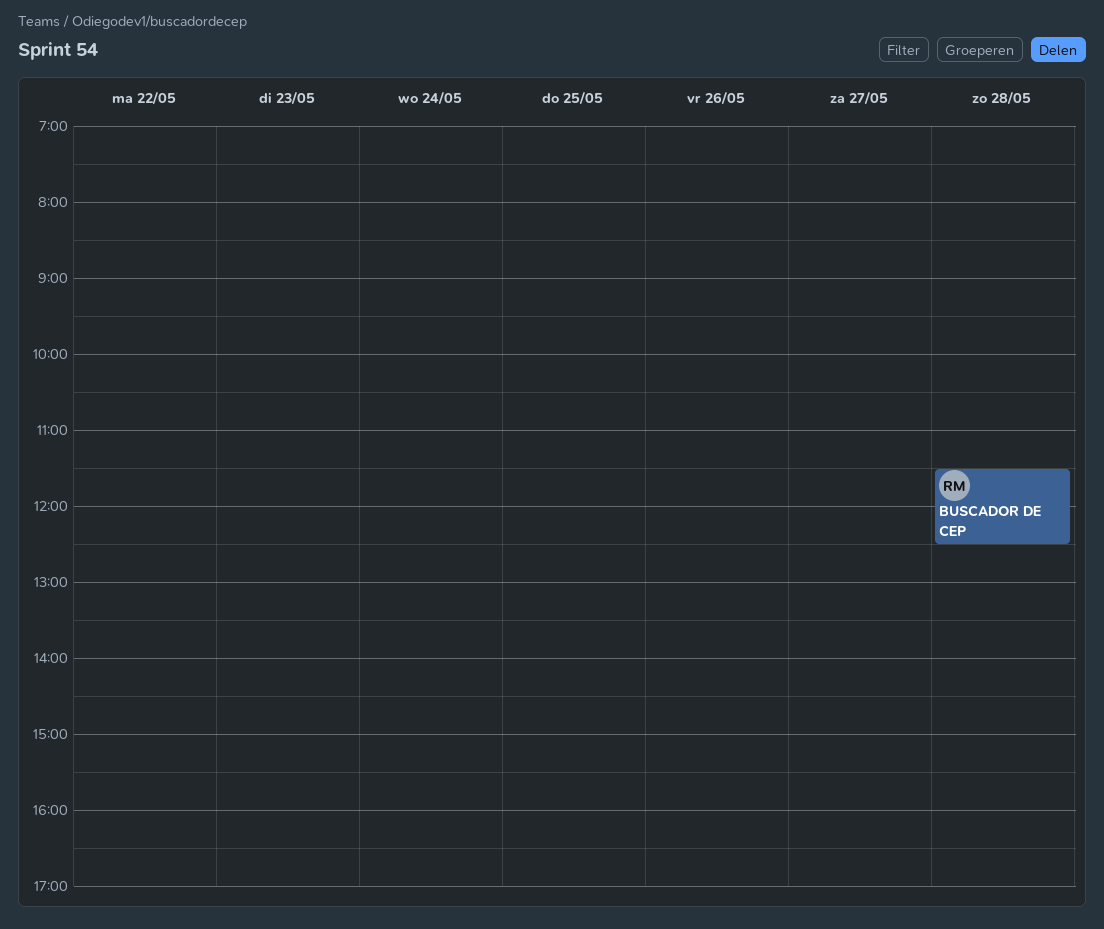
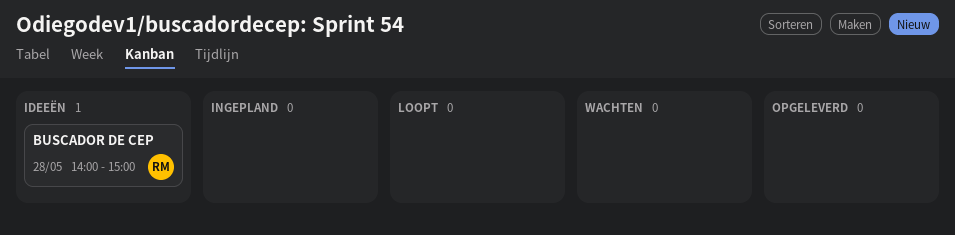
BUSCADOR DE CEP, begins: 11:30 -> 14:00
BUSCADOR DE CEP, ends: 12:30 -> 15:00

